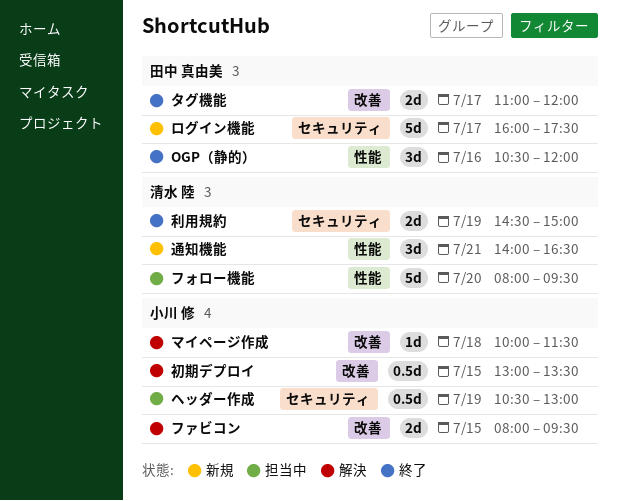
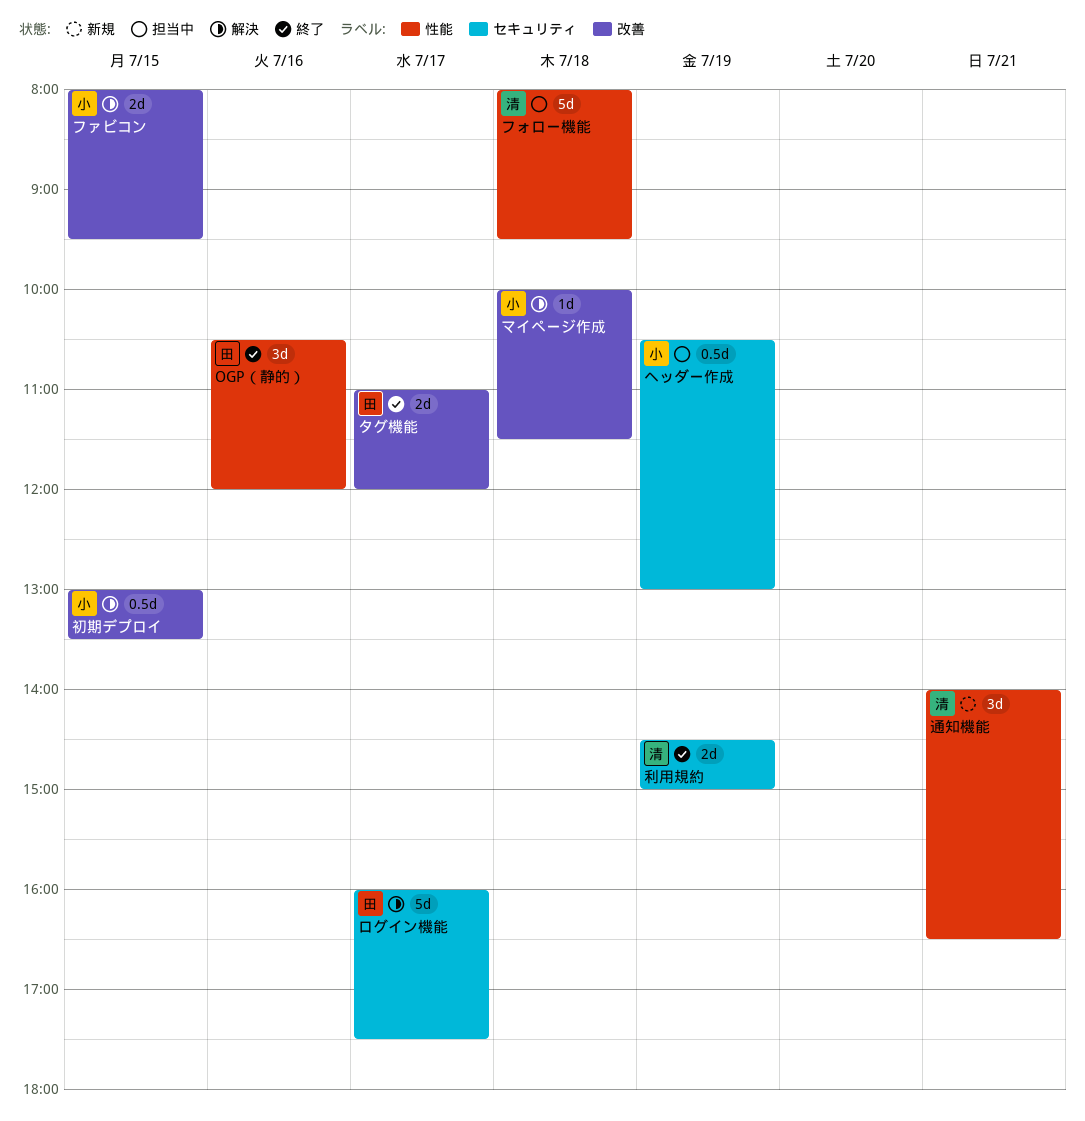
フォロー機能, day: Jul 20 -> Jul 18
ログイン機能, status: 新規 -> 解決

